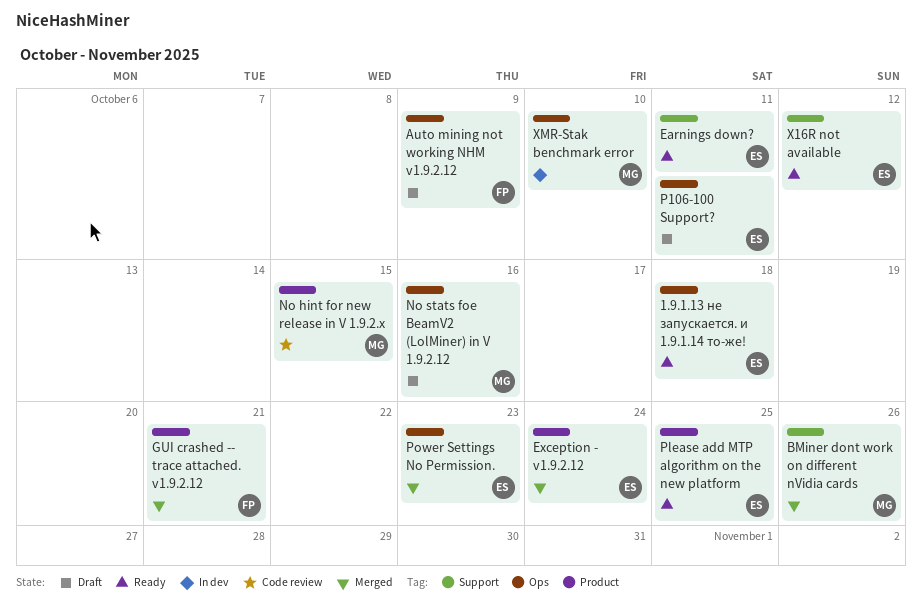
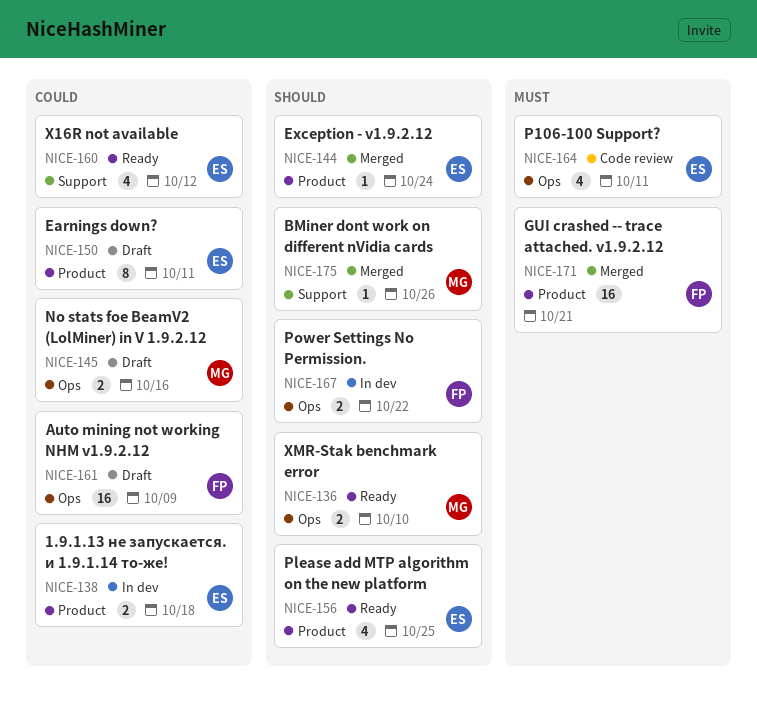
1.9.1.13 не запускается. и 1.9.1.14 то-же!, status: Ready -> In dev
1.9.1.13 не запускается. и 1.9.1.14 то-же!, label: Ops -> Product
Earnings down?, status: Ready -> Draft
Earnings down?, label: Support -> Product
No hint for new release in V 1.9.2.x: present -> none
P106-100 Support?, status: Draft -> Code review
Power Settings No Permission., status: Merged -> In dev
Power Settings No Permission., owner: ES -> FP
Power Settings No Permission., due: Oct 23 -> Oct 22
XMR-Stak benchmark error, status: In dev -> Ready

